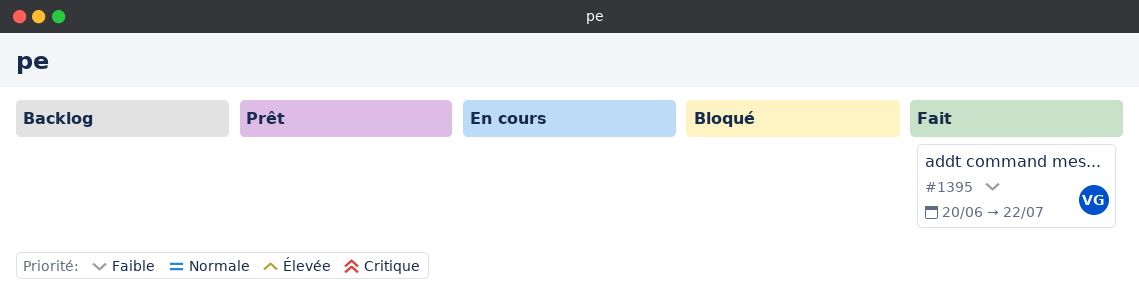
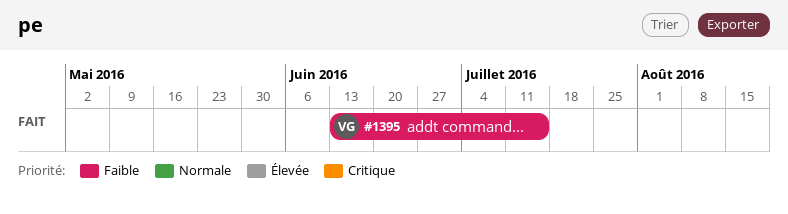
#1395, start: Jun 20 -> Jun 13
#1395, due: Jul 22 -> Jul 15

